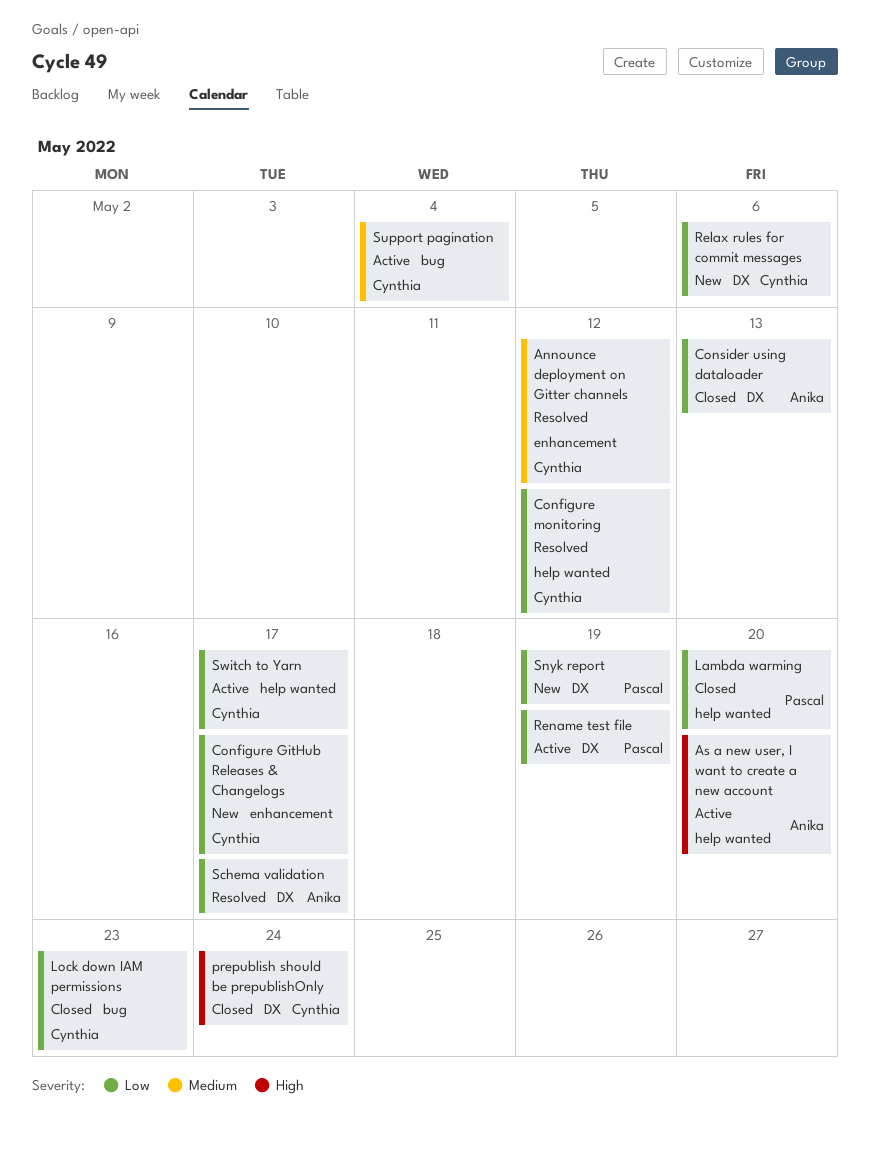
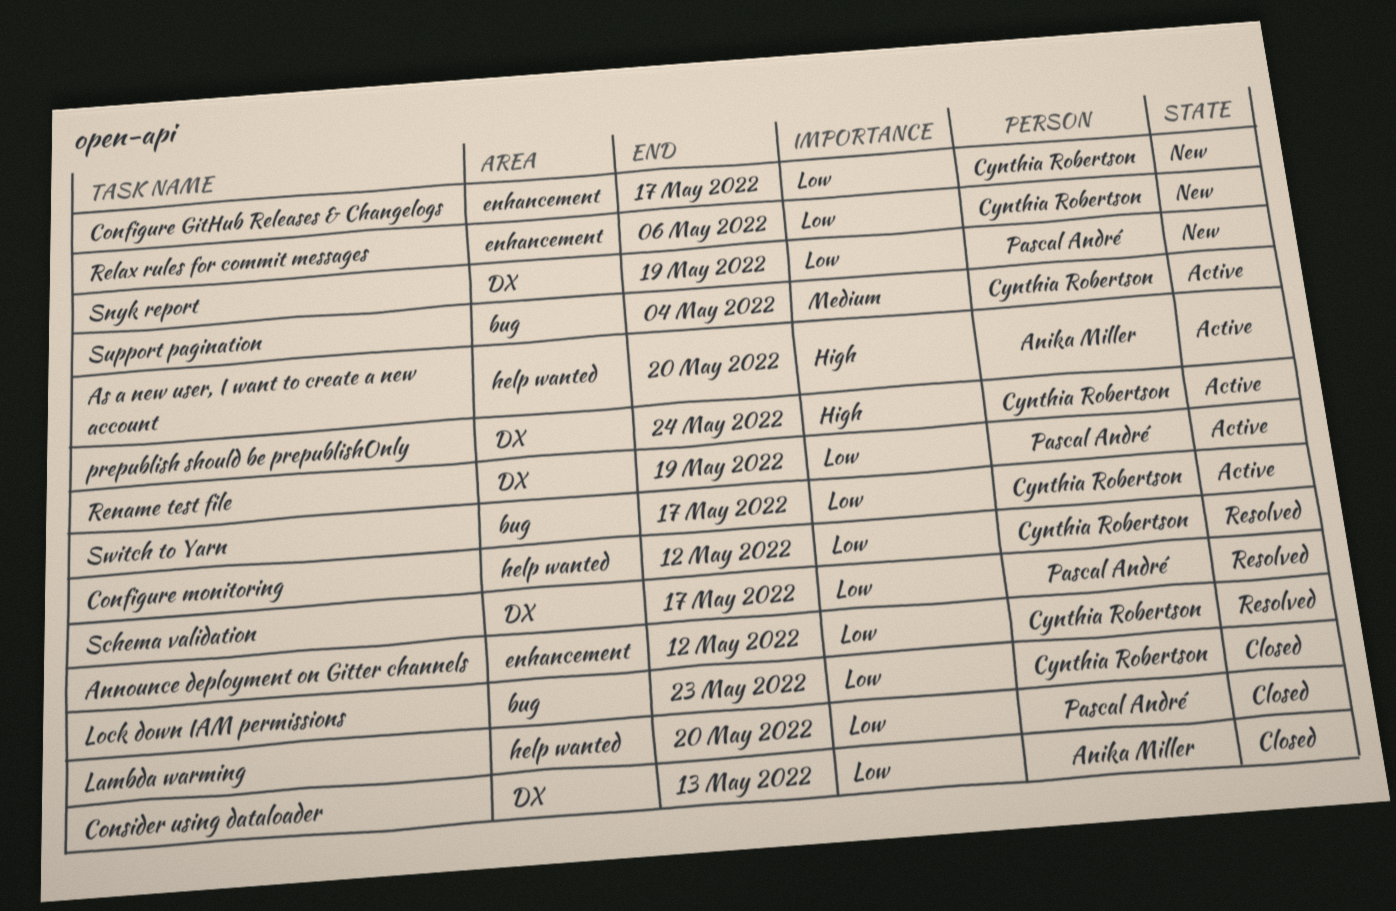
Announce deployment on Gitter channels, priority: Medium -> Low
prepublish should be prepublishOnly, status: Closed -> Active
Relax rules for commit messages, label: DX -> enhancement
Schema validation, owner: Anika Miller -> Pascal André
Switch to Yarn, label: help wanted -> bug

